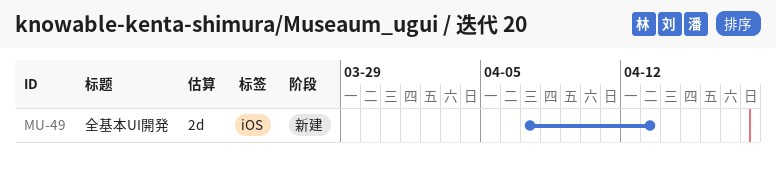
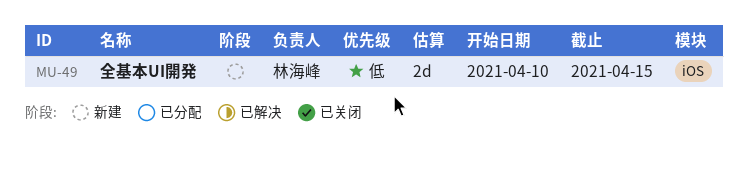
MU-49, start: Apr 7 -> Apr 10
MU-49, due: Apr 13 -> Apr 15

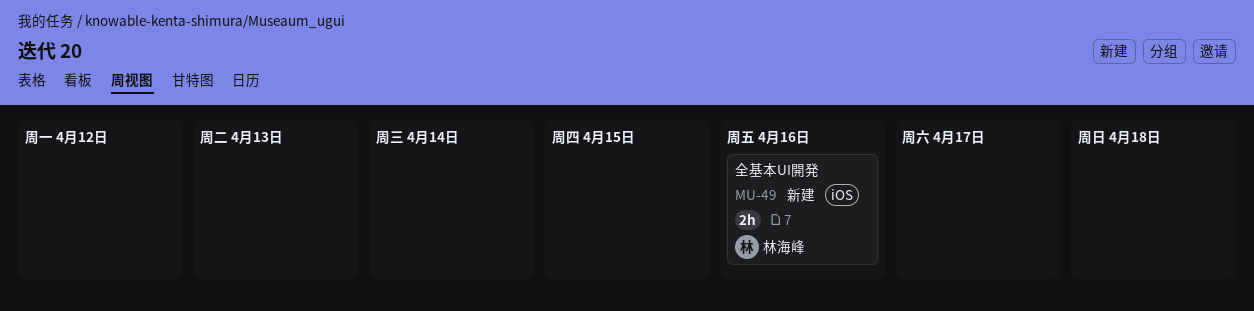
MU-49, estimate: 2d -> 2h
MU-49, due: Apr 15 -> Apr 16

